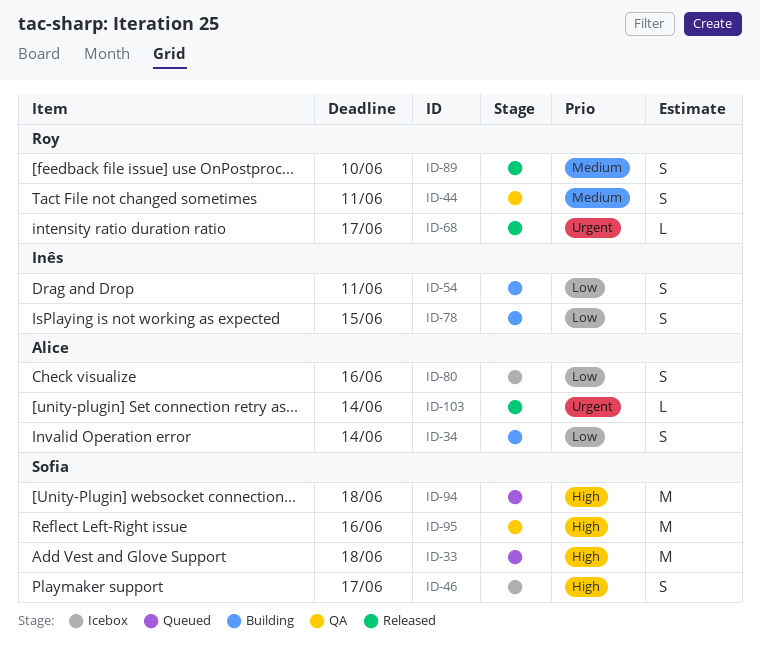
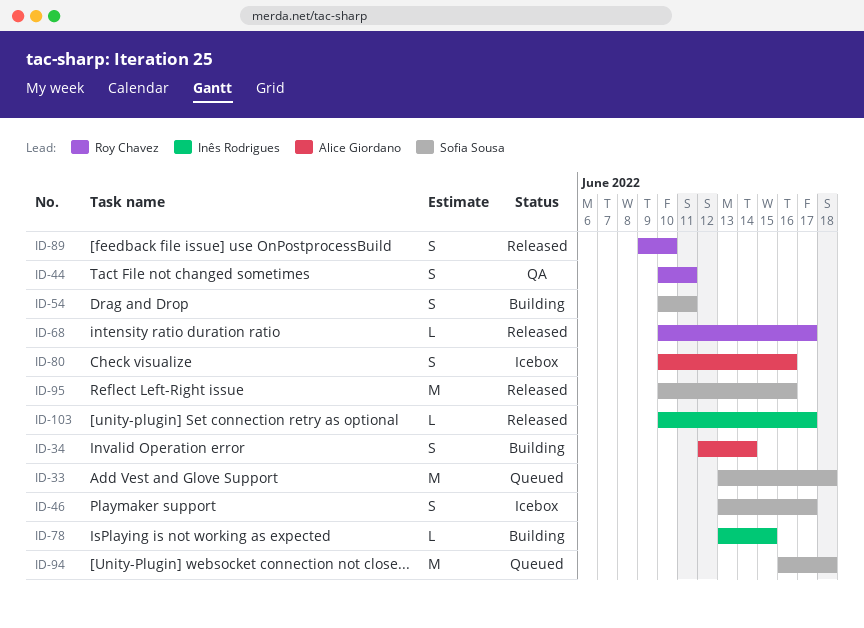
ID-54, owner: Inês Rodrigues -> Sofia Sousa
ID-78, estimate: S -> L
ID-95, status: QA -> Released
ID-103, owner: Alice Giordano -> Inês Rodrigues
ID-103, due: Jun 14 -> Jun 17

